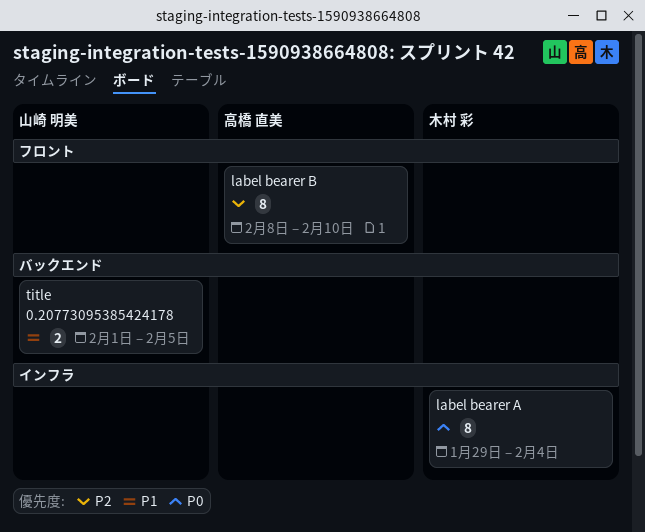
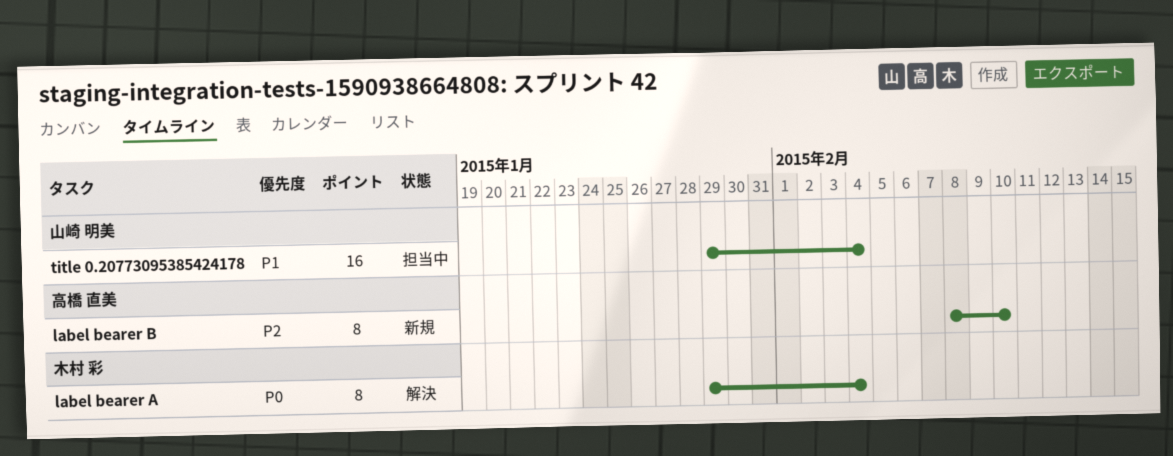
title 0.20773095385424178, estimate: 2 -> 16
title 0.20773095385424178, start: Feb 1 -> Jan 29
title 0.20773095385424178, due: Feb 5 -> Feb 4

